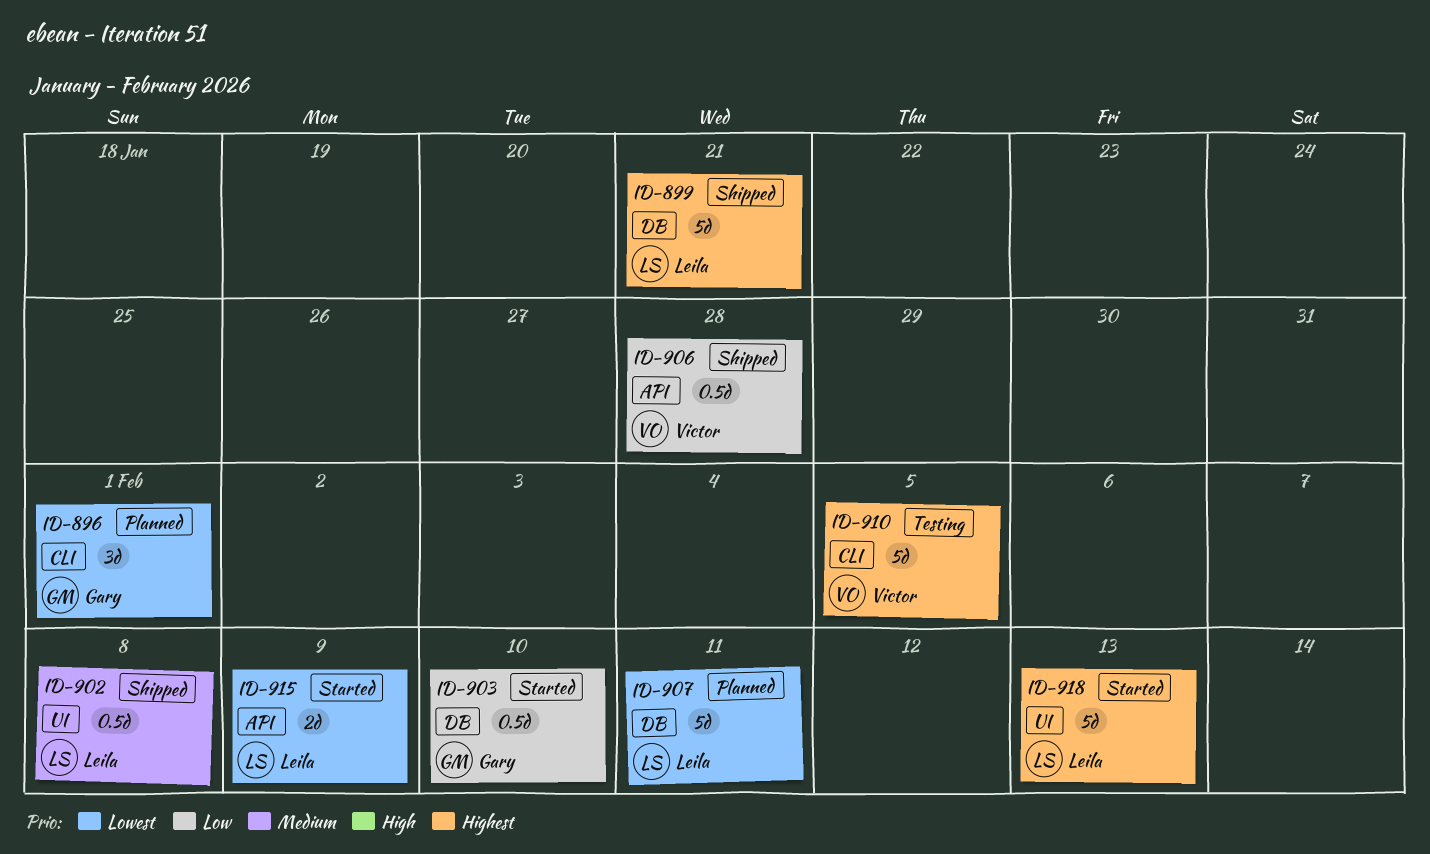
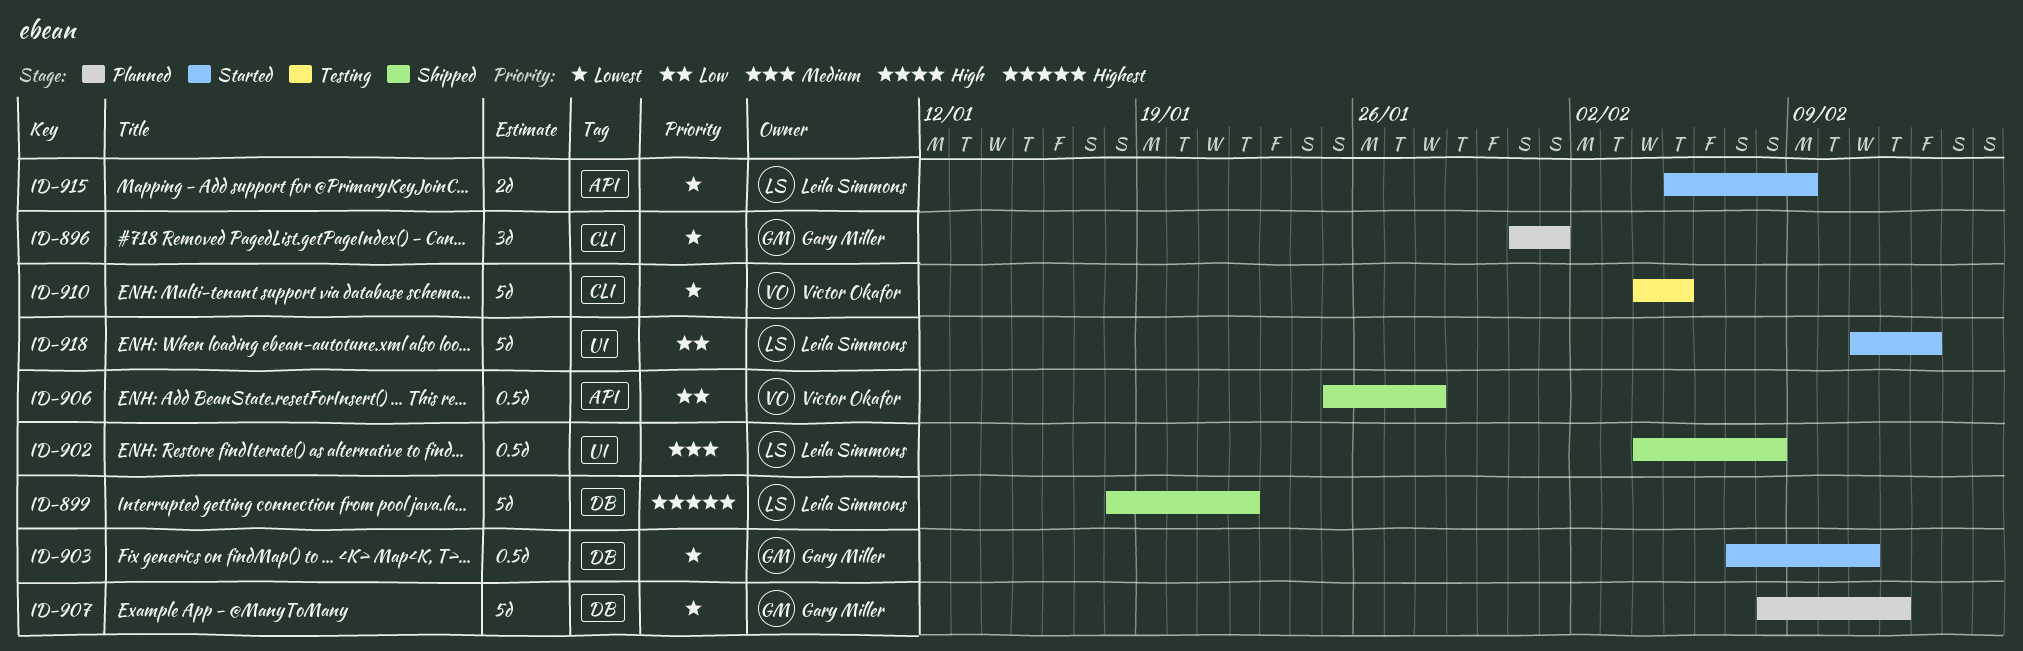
ID-899, due: Jan 21 -> Jan 22
ID-903, priority: Low -> Lowest
ID-903, due: Feb 10 -> Feb 11
ID-907, owner: Leila Simmons -> Gary Miller
ID-907, due: Feb 11 -> Feb 12
ID-910, priority: Highest -> Lowest
ID-918, priority: Highest -> Low

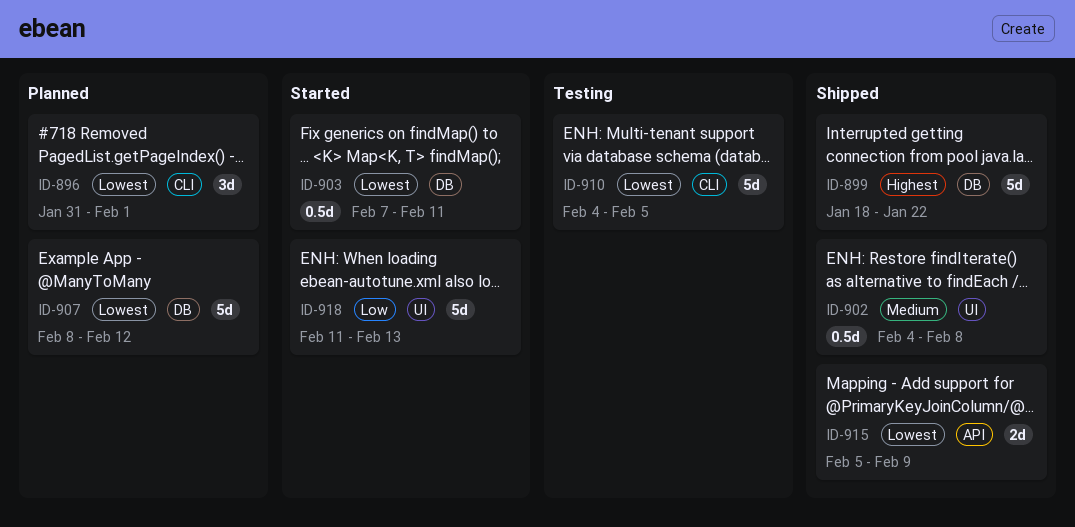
ID-906: present -> none
ID-915, status: Started -> Shipped

